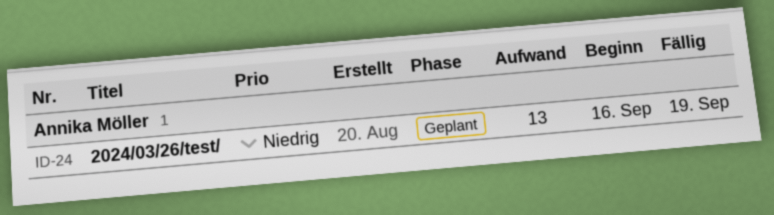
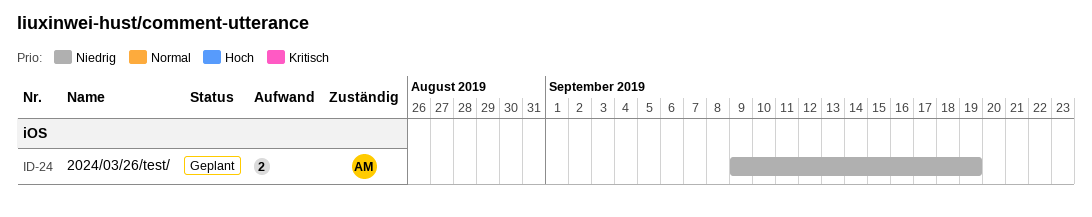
ID-24, estimate: 13 -> 2
ID-24, start: Sep 16 -> Sep 9

